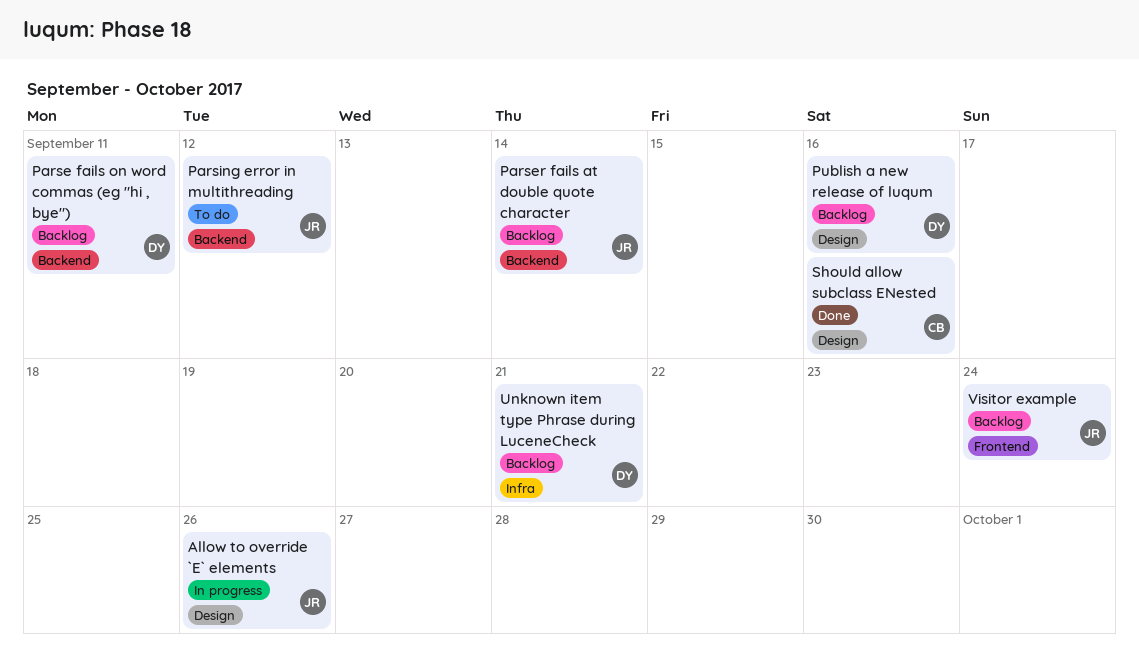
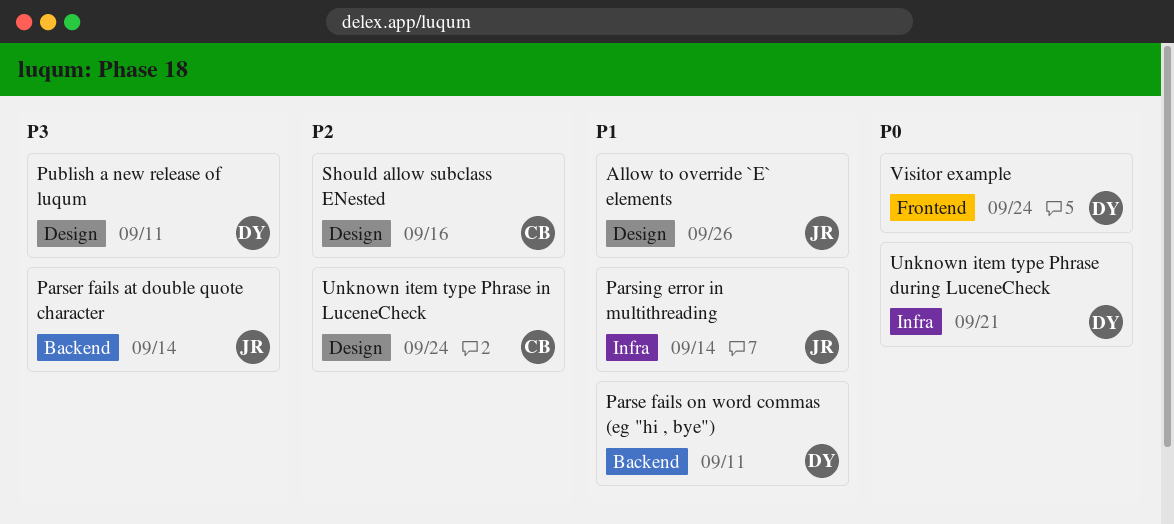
Parsing error in multithreading, label: Backend -> Infra
Parsing error in multithreading, due: Sep 12 -> Sep 14
Publish a new release of luqum, due: Sep 16 -> Sep 11
Unknown item type Phrase in LuceneCheck: none -> present
Visitor example, owner: JR -> DY

